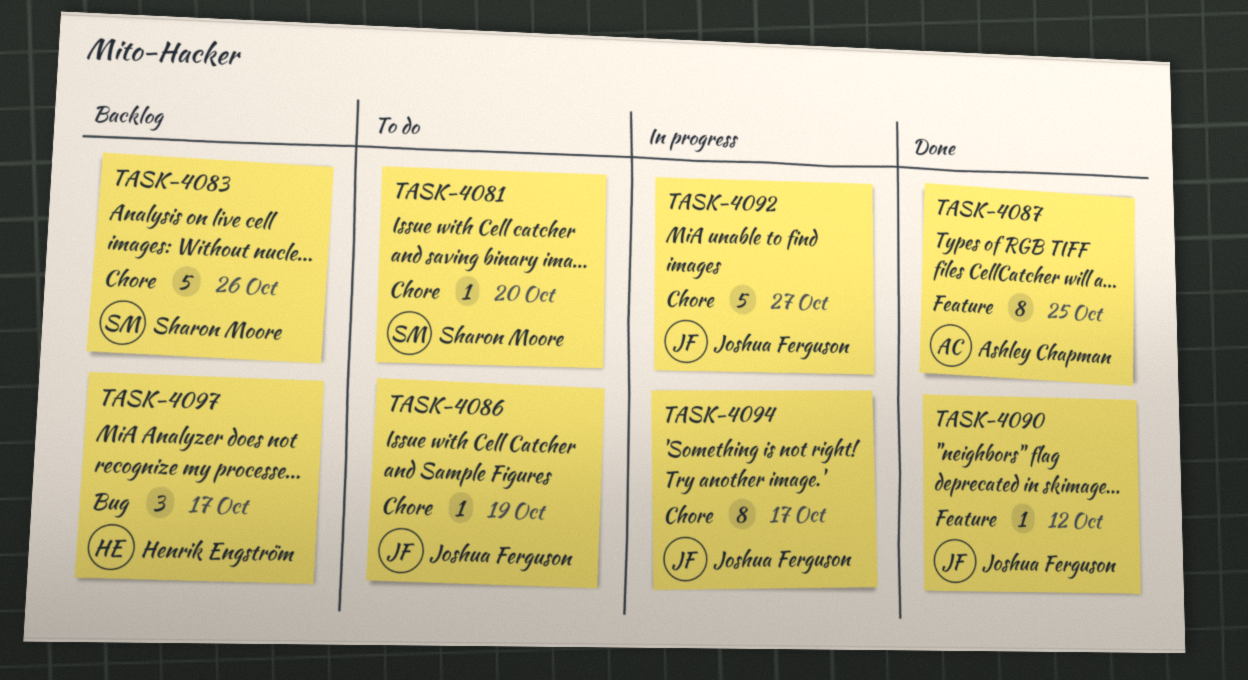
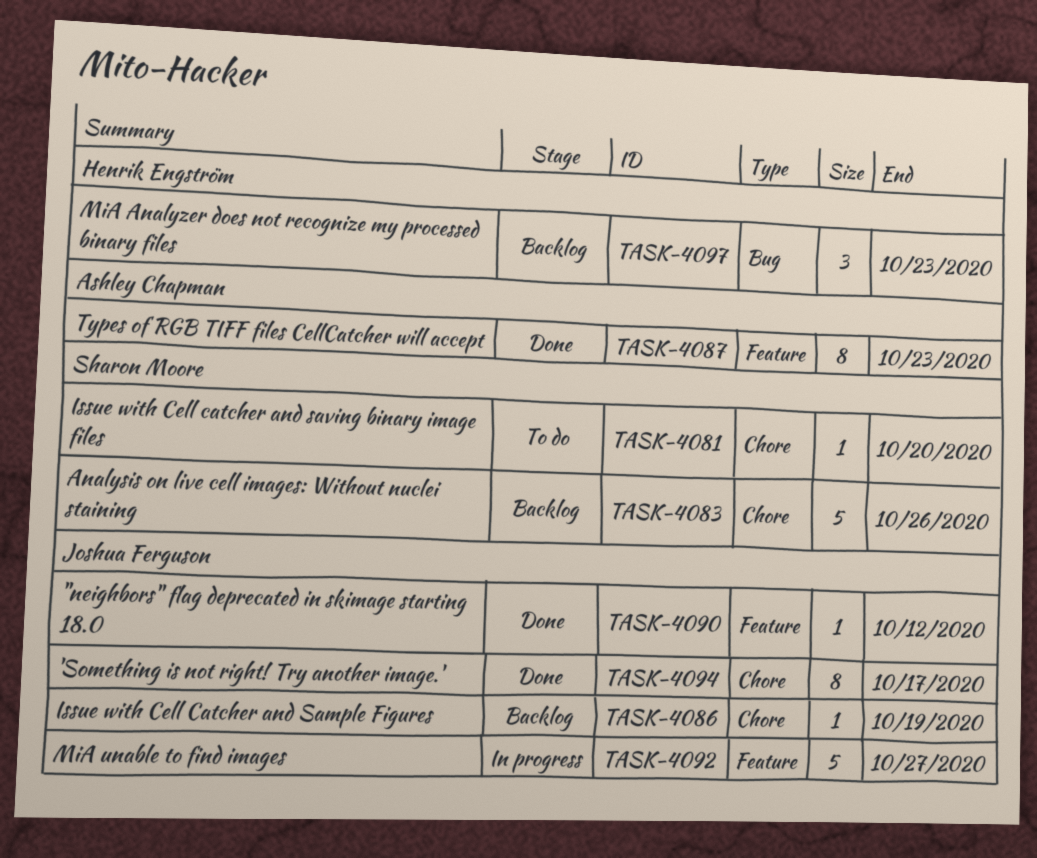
TASK-4086, status: To do -> Backlog
TASK-4087, due: Oct 25 -> Oct 23
TASK-4092, label: Chore -> Feature
TASK-4094, status: In progress -> Done
TASK-4097, due: Oct 17 -> Oct 23

